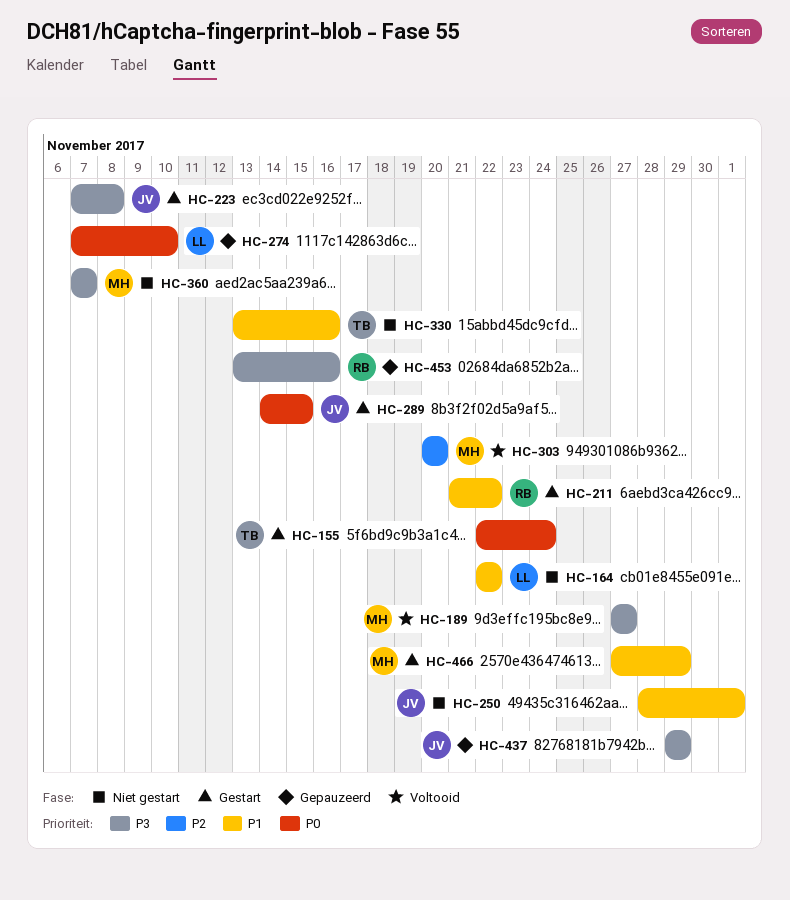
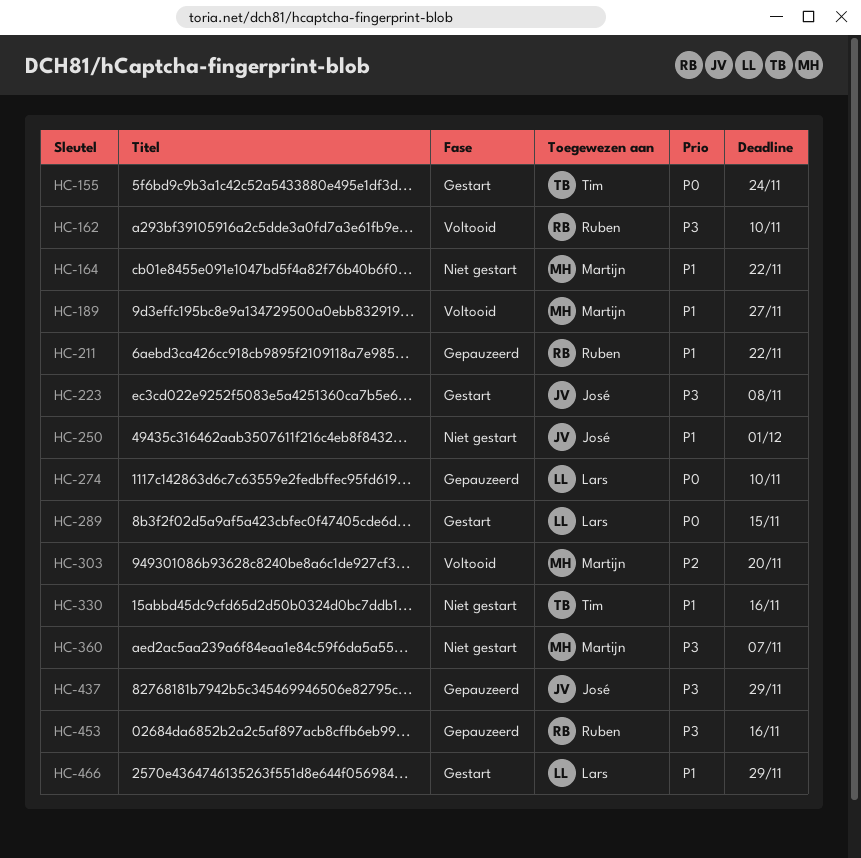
HC-162: none -> present
HC-164, owner: Lars -> Martijn
HC-189, priority: P3 -> P1
HC-211, status: Gestart -> Gepauzeerd
HC-289, owner: José -> Lars
HC-466, owner: Martijn -> Lars

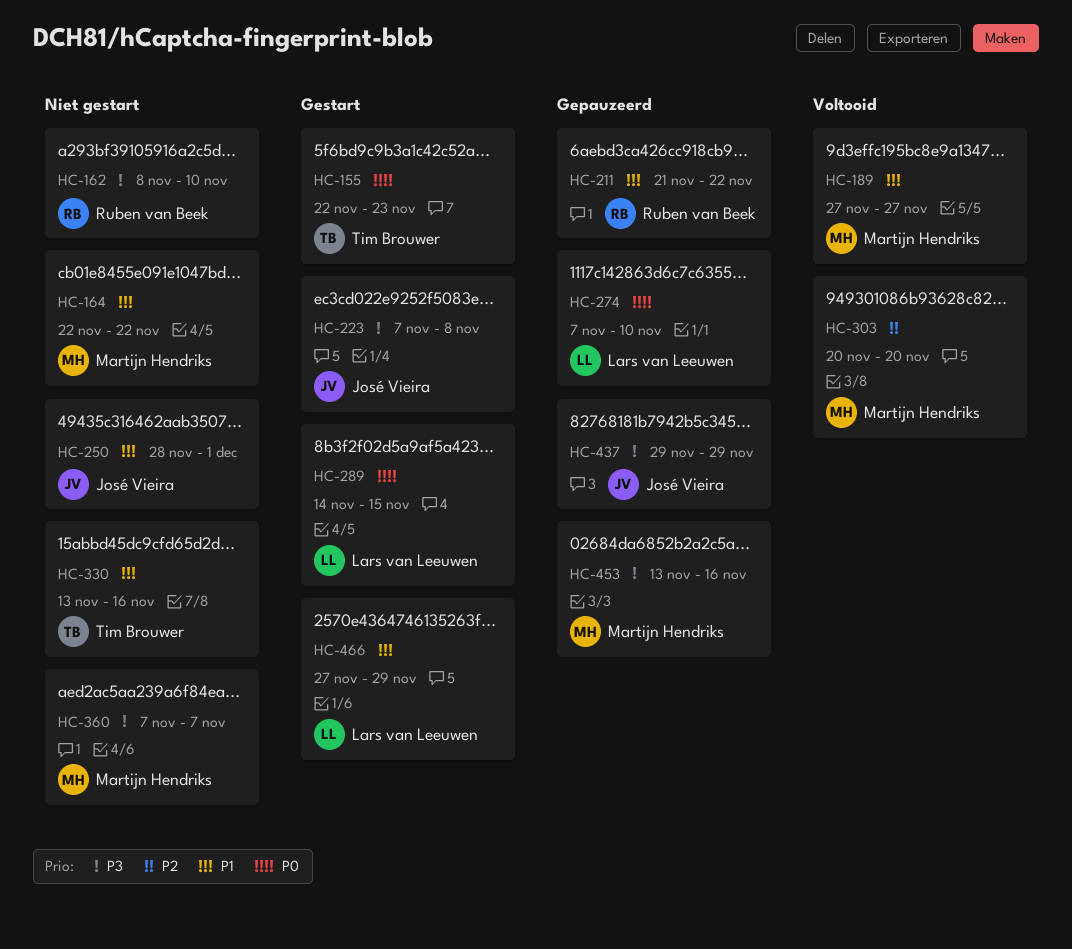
HC-155, due: Nov 24 -> Nov 23
HC-162, status: Voltooid -> Niet gestart
HC-453, owner: Ruben van Beek -> Martijn Hendriks

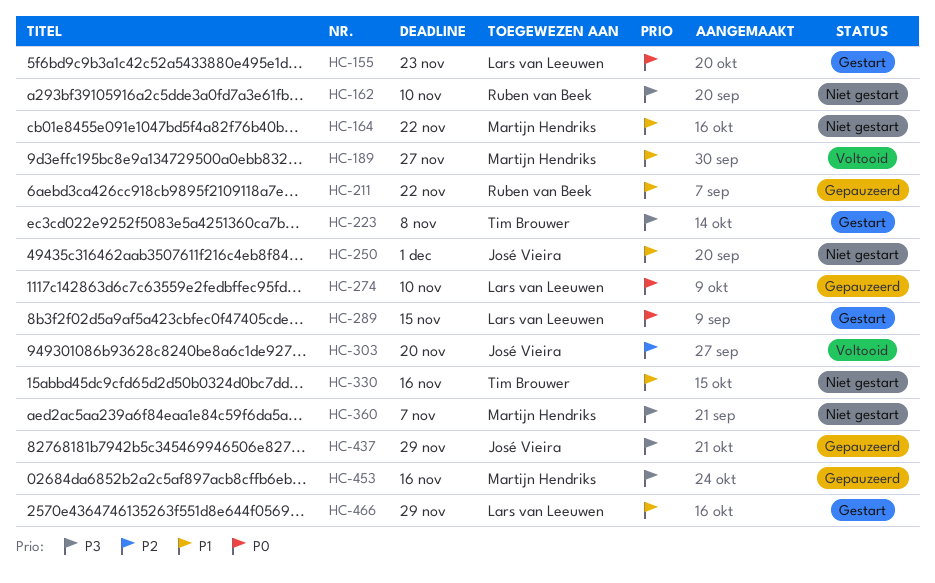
HC-155, owner: Tim Brouwer -> Lars van Leeuwen
HC-223, owner: José Vieira -> Tim Brouwer
HC-303, owner: Martijn Hendriks -> José Vieira

